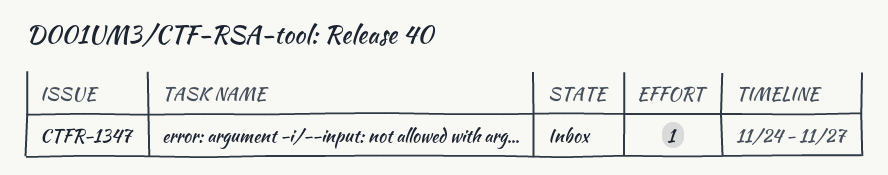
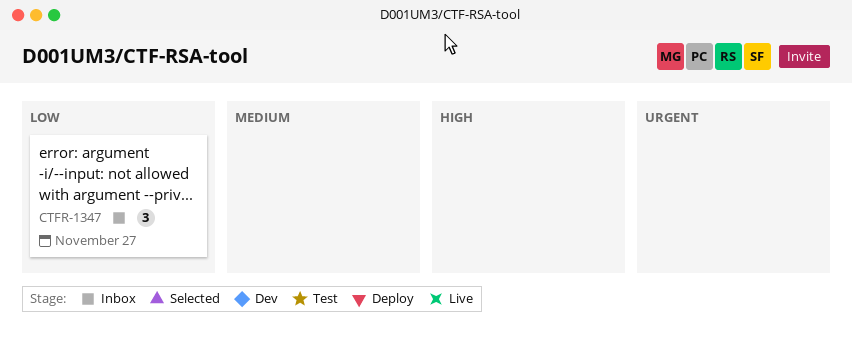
CTFR-1347, estimate: 1 -> 3

